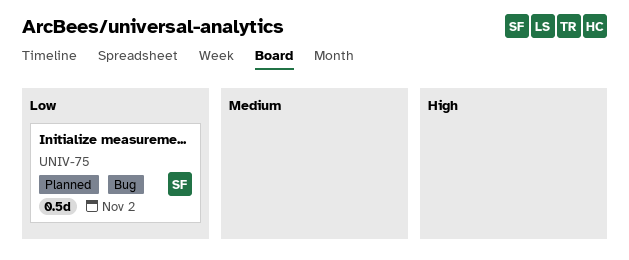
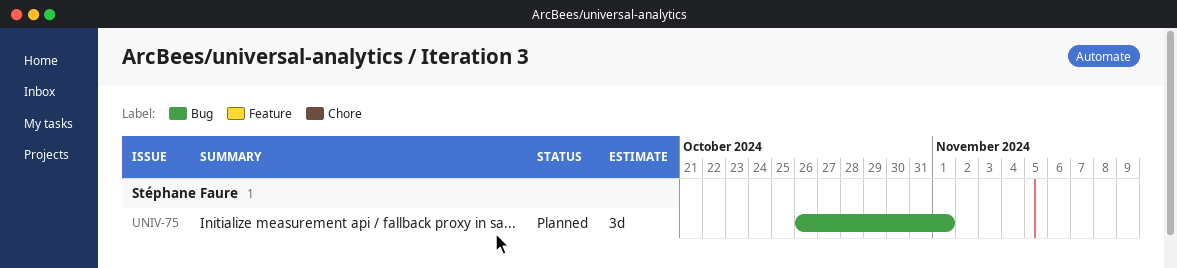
UNIV-75, estimate: 0.5d -> 3d
UNIV-75, due: Nov 2 -> Nov 1

